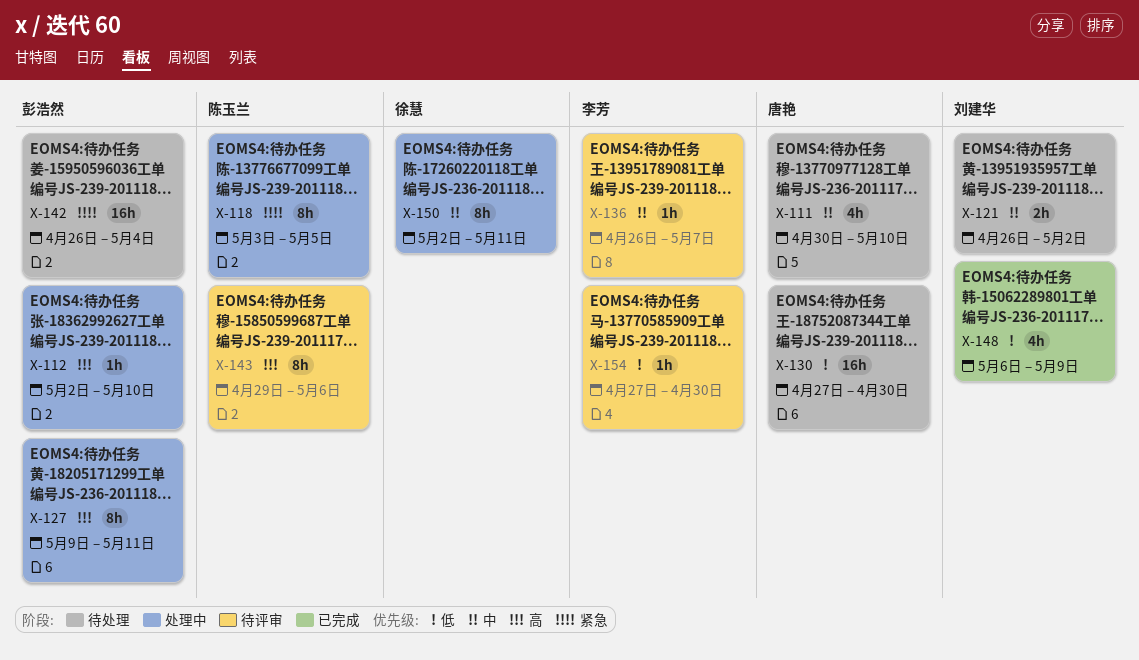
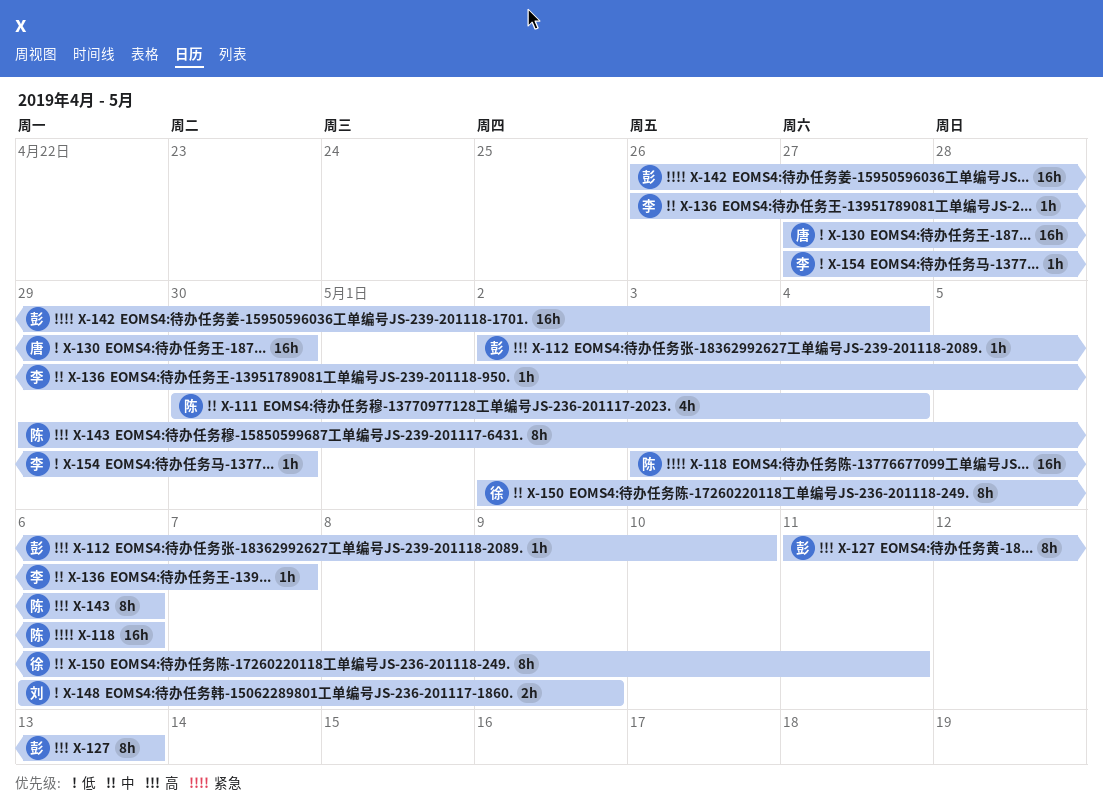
X-111, owner: 唐艳 -> 陈玉兰
X-111, due: May 10 -> May 4
X-118, estimate: 8h -> 16h
X-118, due: May 5 -> May 6
X-121: present -> none
X-127, start: May 9 -> May 11
X-127, due: May 11 -> May 13
X-148, estimate: 4h -> 2h

